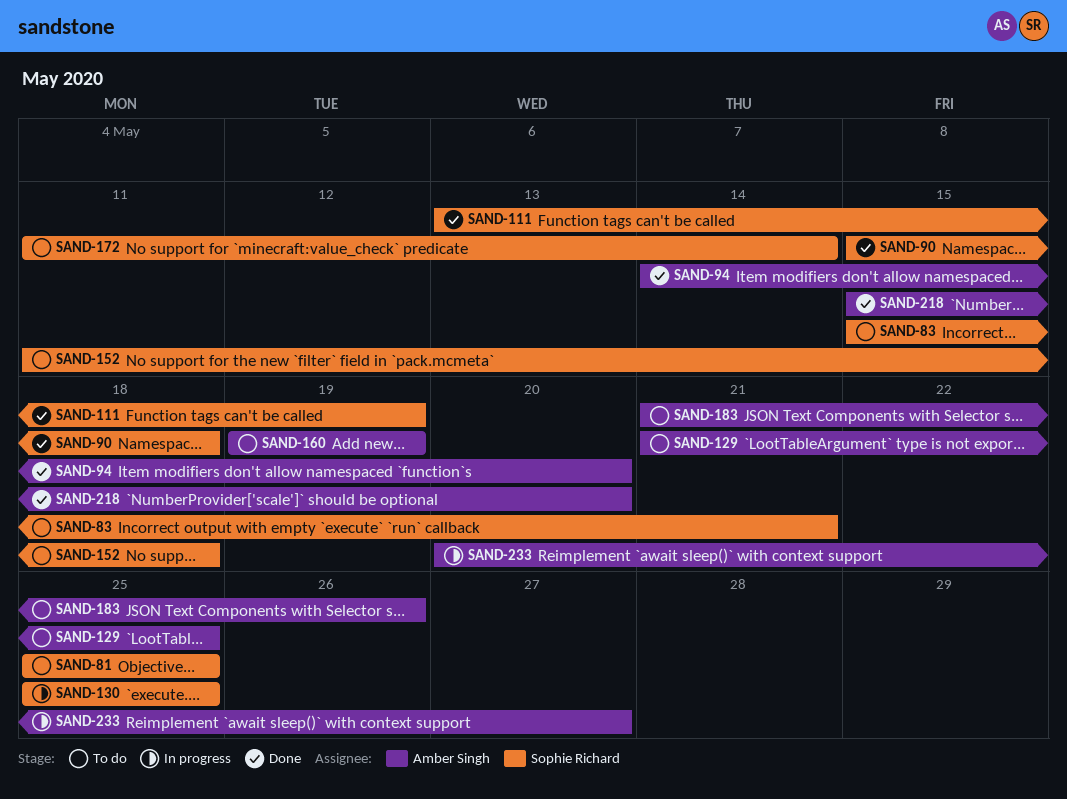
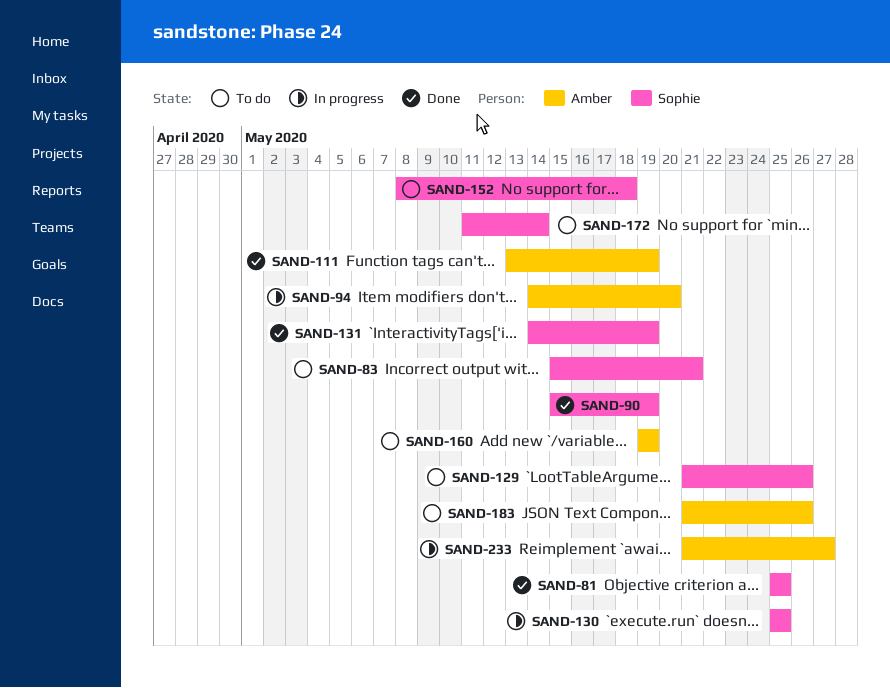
SAND-81, status: To do -> Done
SAND-90, due: May 18 -> May 19
SAND-94, status: Done -> In progress
SAND-111, owner: Sophie Richard -> Amber Singh
SAND-129, owner: Amber Singh -> Sophie Richard
SAND-129, due: May 25 -> May 26
SAND-131: none -> present
SAND-152, start: May 11 -> May 8
SAND-218: present -> none
SAND-233, start: May 20 -> May 21

